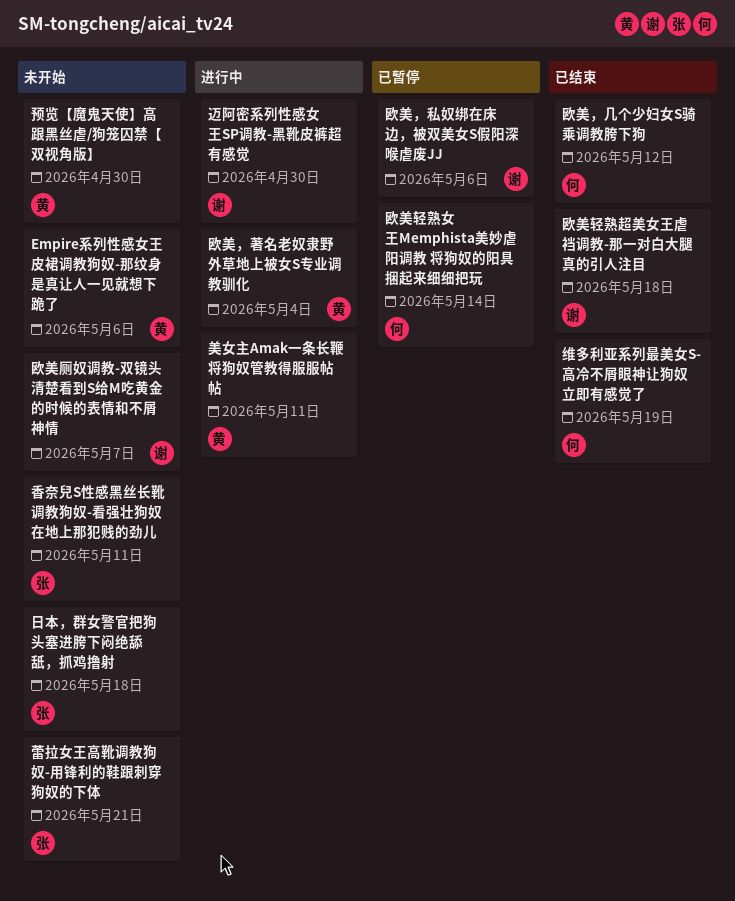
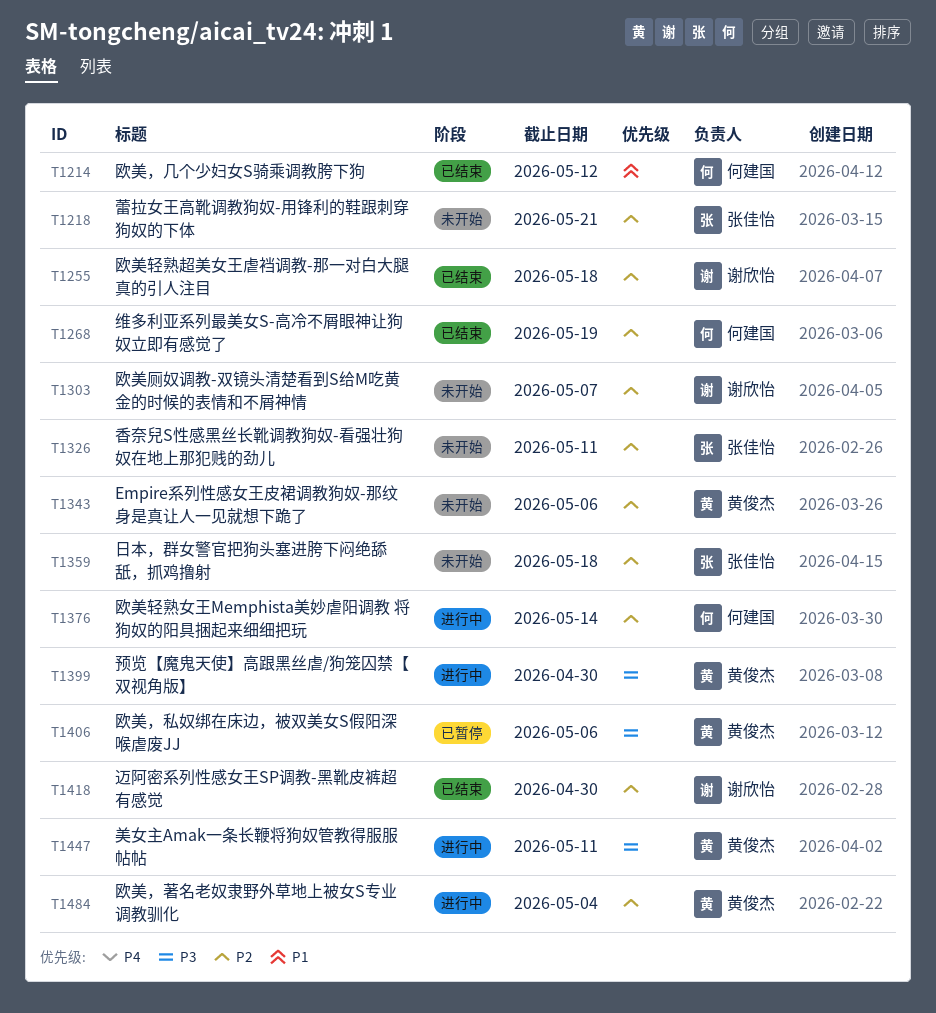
欧美轻熟女王Memphista美妙虐阳调教 将狗奴的阳具捆起来细细把玩, status: 已暂停 -> 进行中
欧美，私奴绑在床边，被双美女S假阳深喉虐废JJ, owner: 谢欣怡 -> 黄俊杰
迈阿密系列性感女王SP调教-黑靴皮裤超有感觉, status: 进行中 -> 已结束
预览【魔鬼天使】高跟黑丝虐/狗笼囚禁【双视角版】, status: 未开始 -> 进行中

